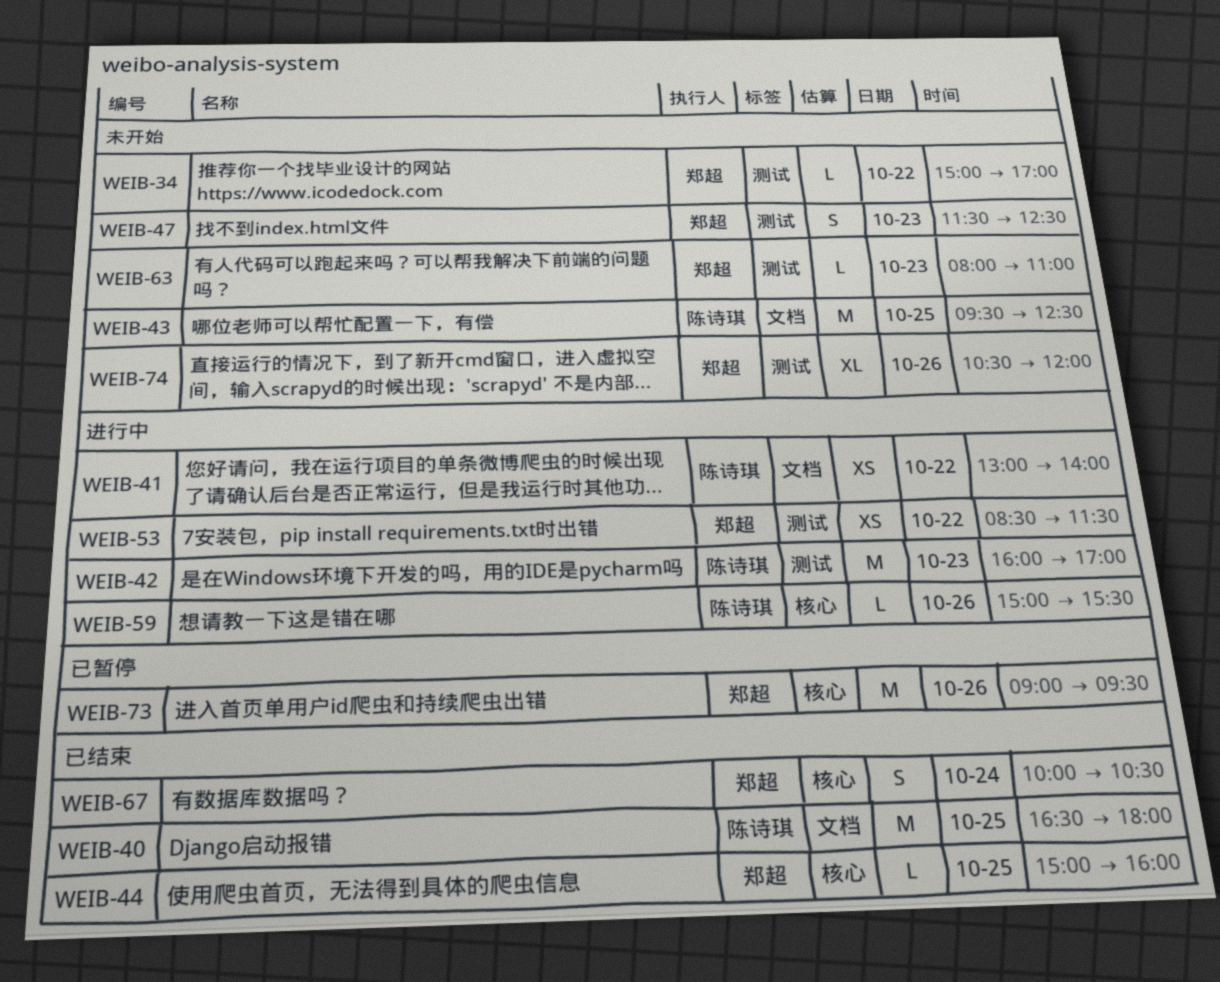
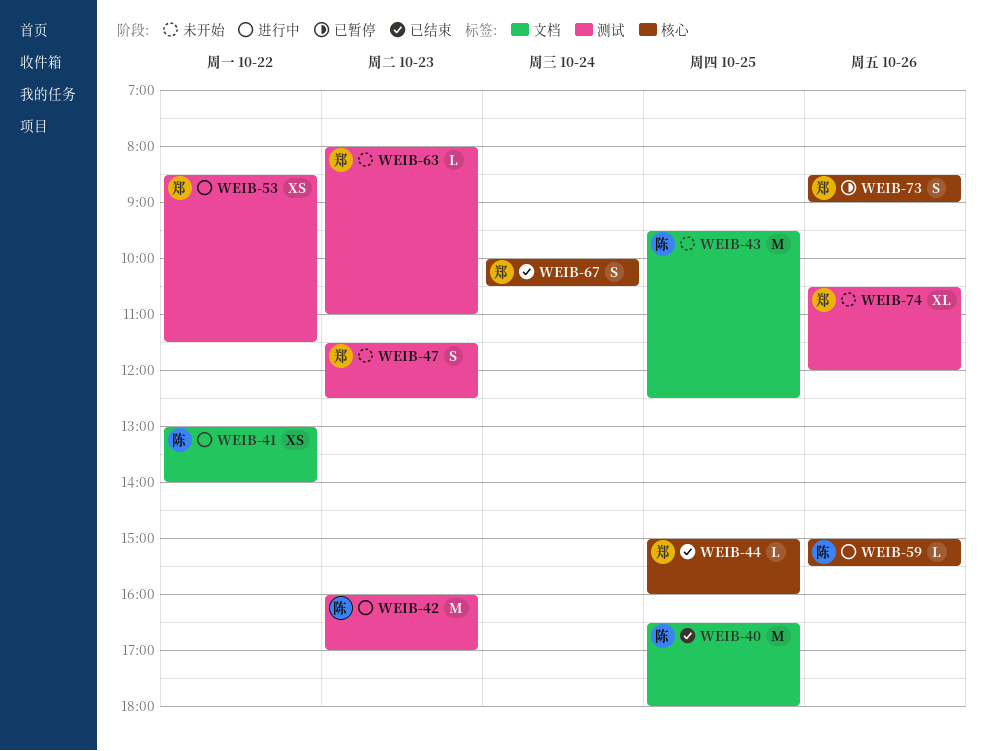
WEIB-34: present -> none
WEIB-73, estimate: M -> S
WEIB-73, begins: 09:00 -> 08:30
WEIB-73, ends: 09:30 -> 09:00

